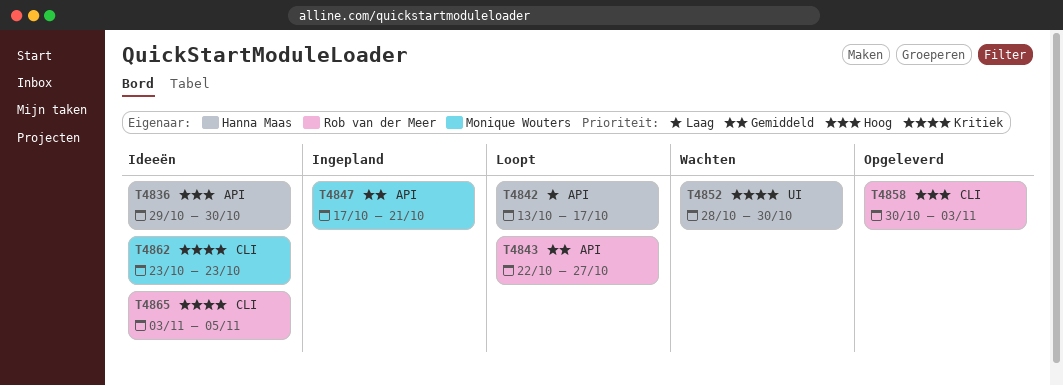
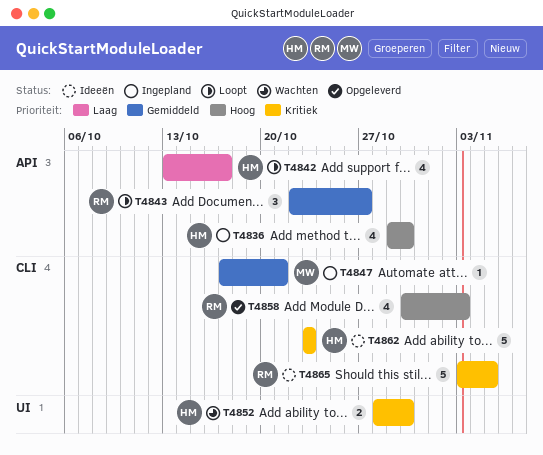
T4836, status: Ideeën -> Ingepland
T4847, label: API -> CLI
T4862, owner: Monique Wouters -> Hanna Maas

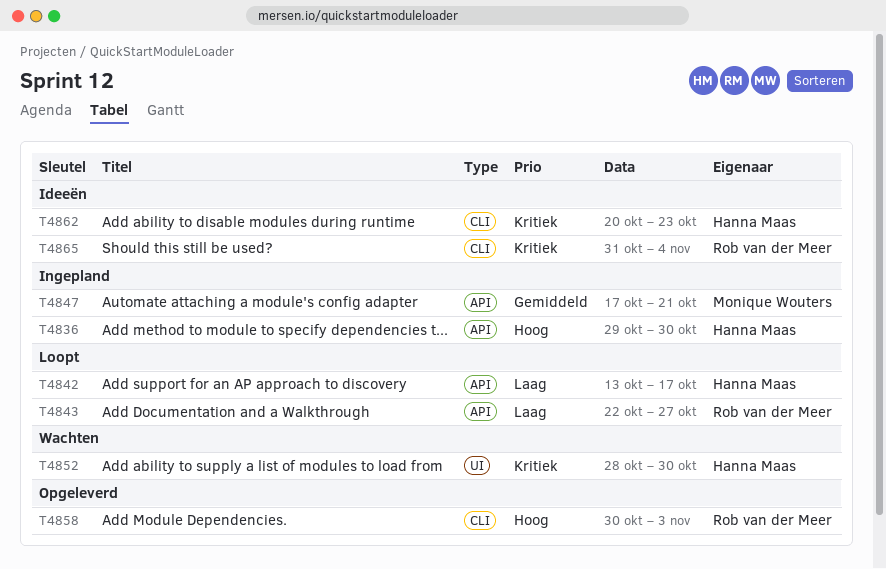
T4843, priority: Gemiddeld -> Laag
T4847, label: CLI -> API
T4862, start: Oct 23 -> Oct 20
T4865, start: Nov 3 -> Oct 31
T4865, due: Nov 5 -> Nov 4

